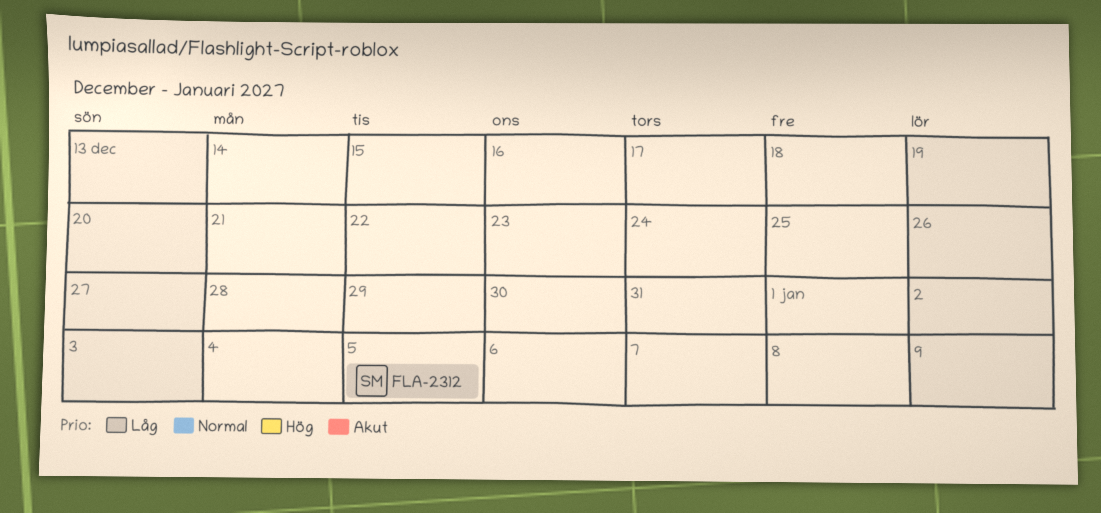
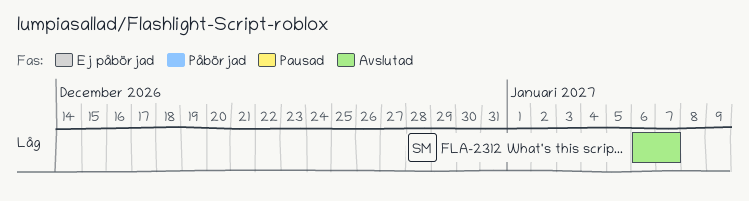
FLA-2312, start: Jan 5 -> Jan 6
FLA-2312, due: Jan 5 -> Jan 7

